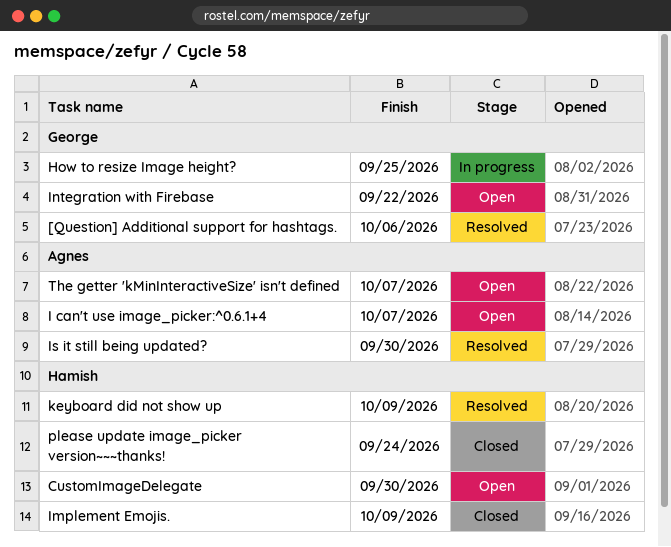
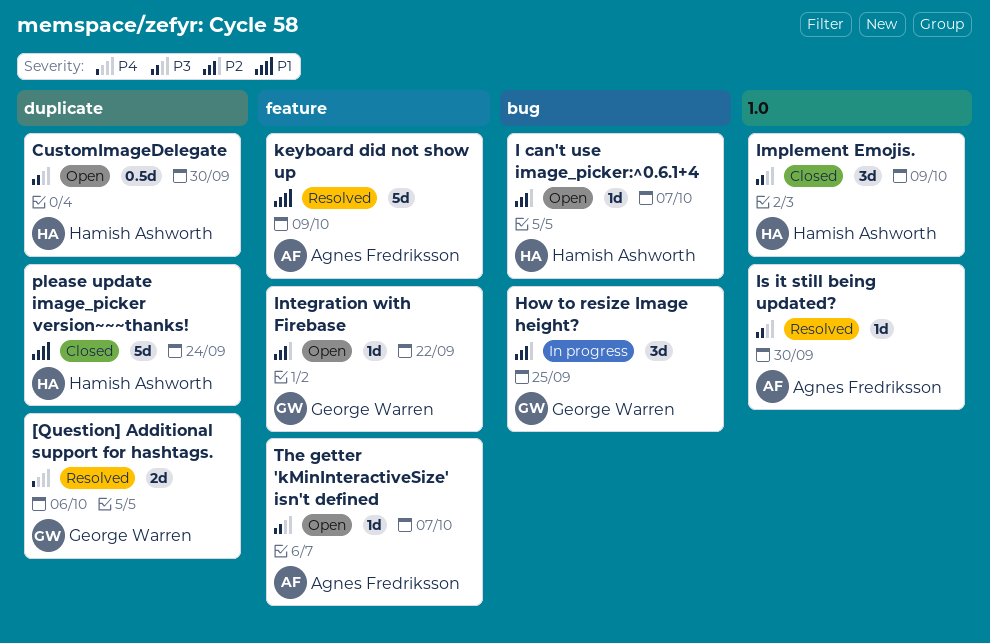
I can't use image_picker:^0.6.1+4, owner: Agnes Fredriksson -> Hamish Ashworth
keyboard did not show up, owner: Hamish Ashworth -> Agnes Fredriksson

